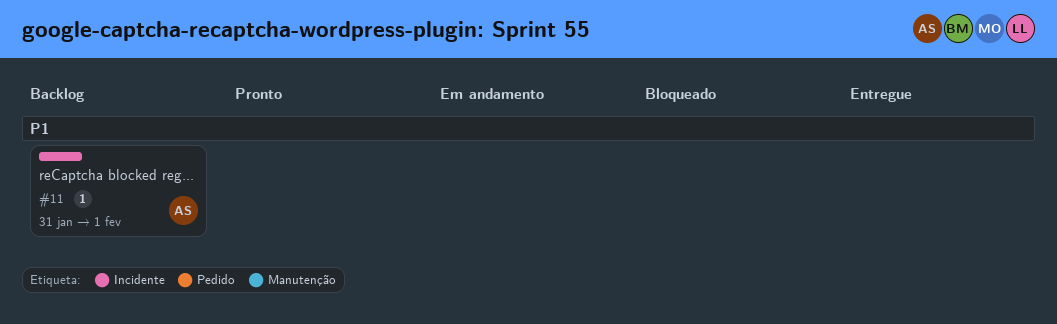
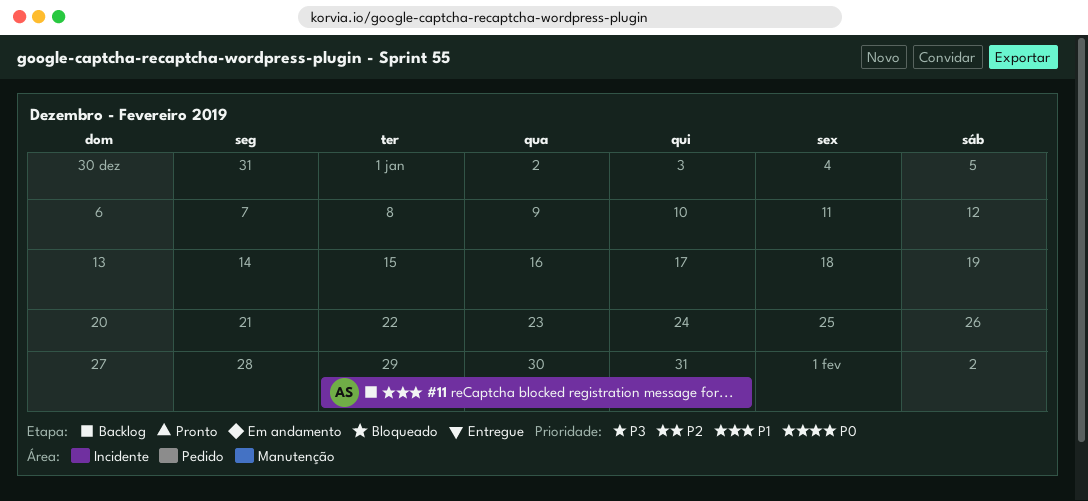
#11, start: Jan 31 -> Jan 29
#11, due: Feb 1 -> Jan 31

